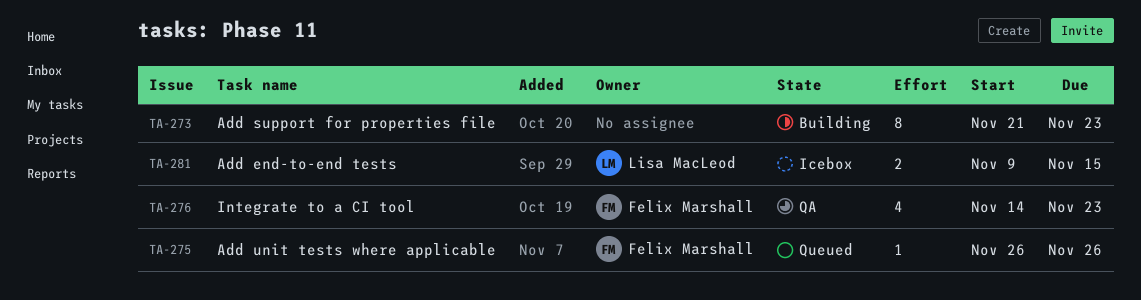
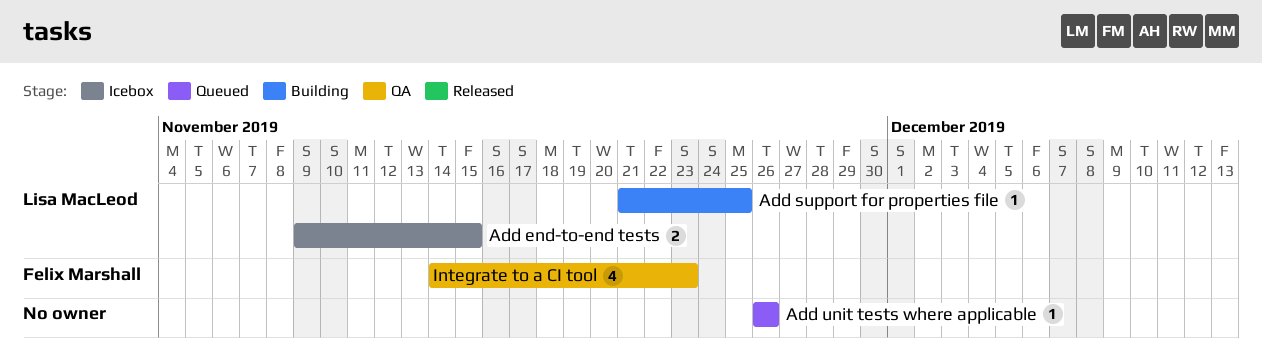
Add support for properties file, owner: none -> Lisa MacLeod
Add support for properties file, estimate: 8 -> 1
Add support for properties file, due: Nov 23 -> Nov 25
Add unit tests where applicable, owner: Felix Marshall -> none

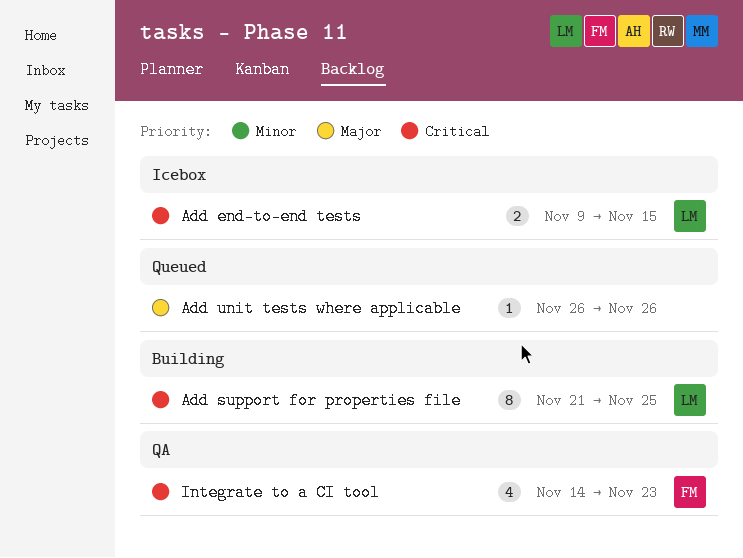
Add support for properties file, estimate: 1 -> 8

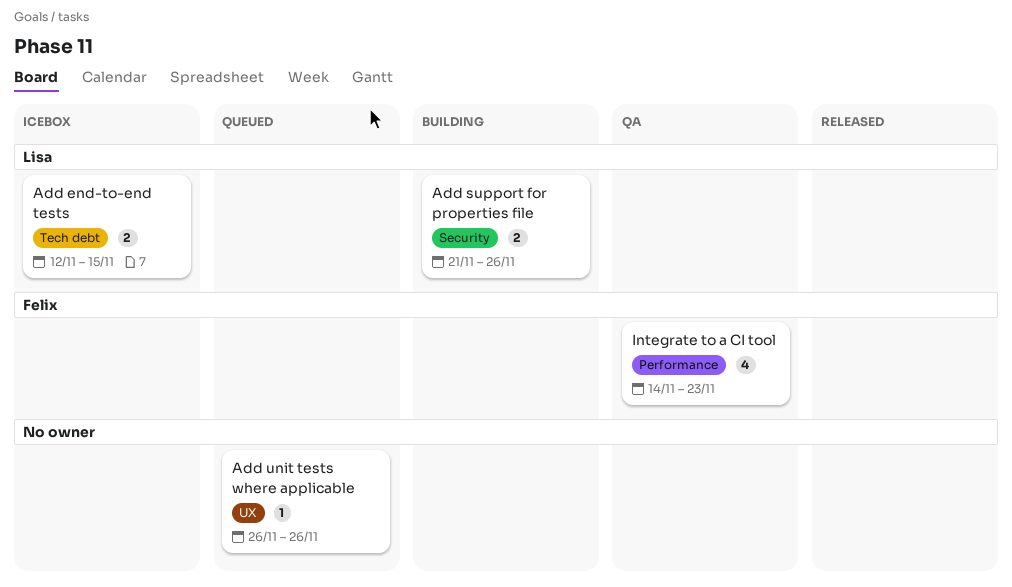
Add end-to-end tests, start: Nov 9 -> Nov 12
Add support for properties file, estimate: 8 -> 2
Add support for properties file, due: Nov 25 -> Nov 26

